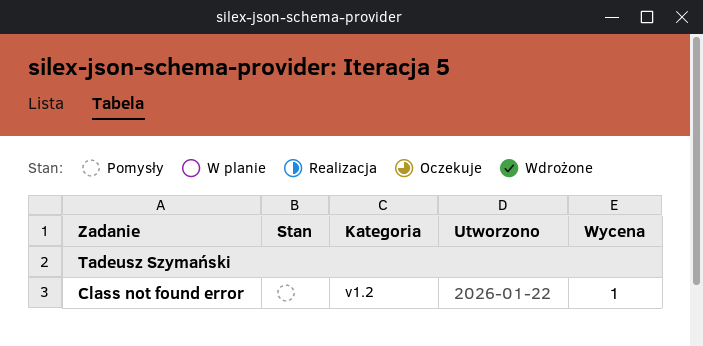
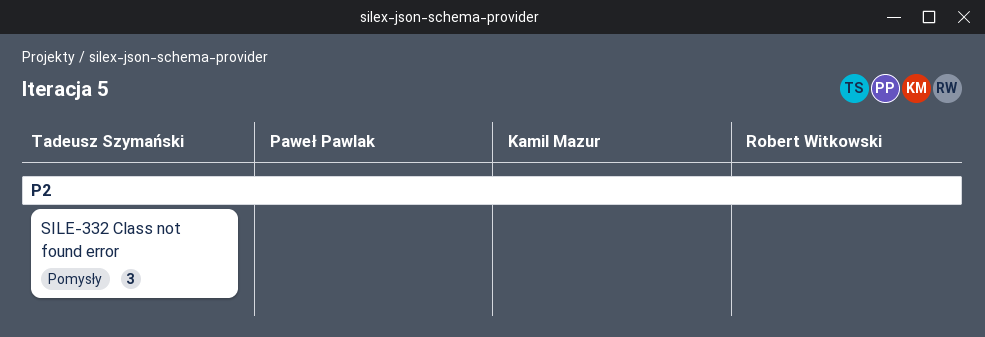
Class not found error, estimate: 1 -> 3

